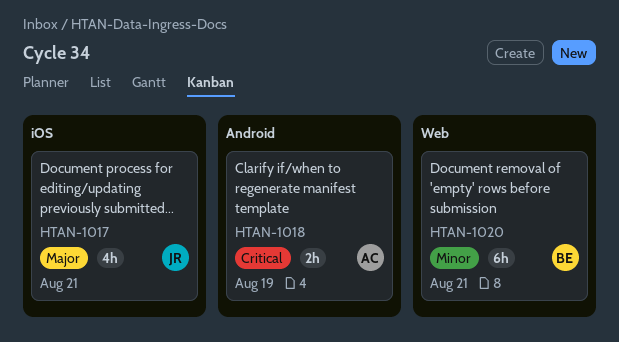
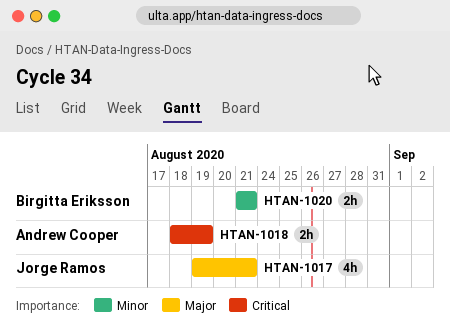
HTAN-1020, estimate: 6h -> 2h

